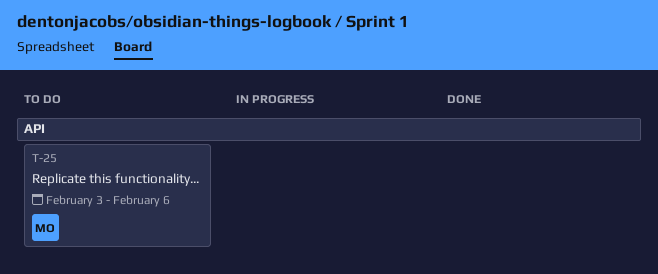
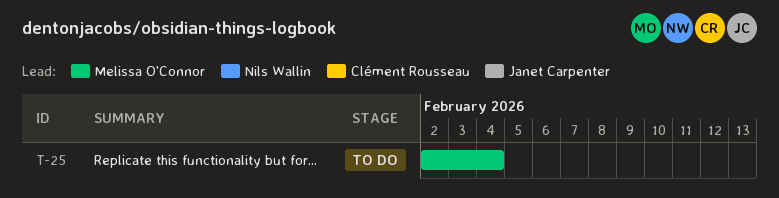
T-25, start: Feb 3 -> Feb 2
T-25, due: Feb 6 -> Feb 4

